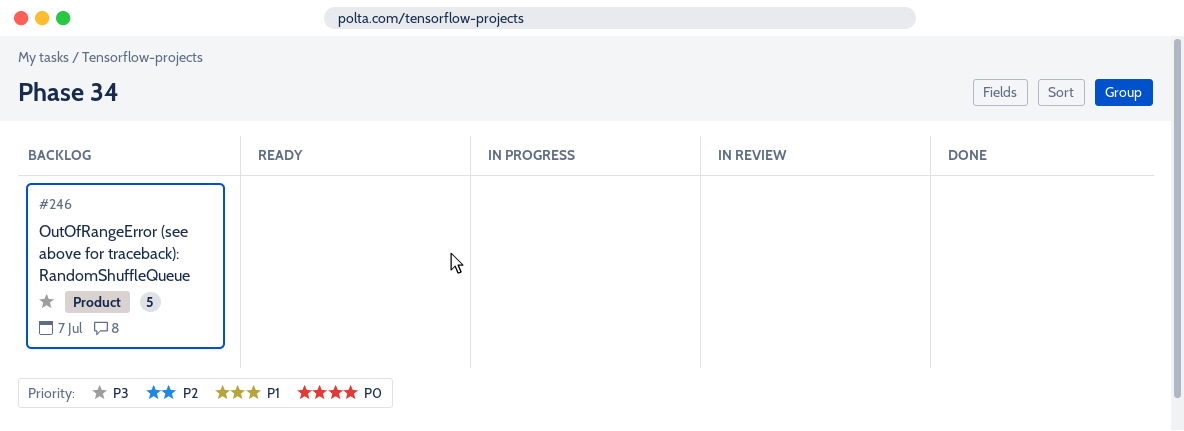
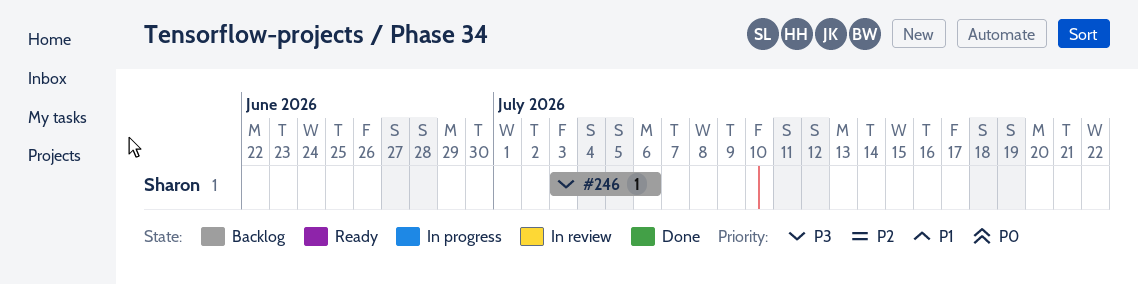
#246, estimate: 5 -> 1
#246, due: Jul 7 -> Jul 6

